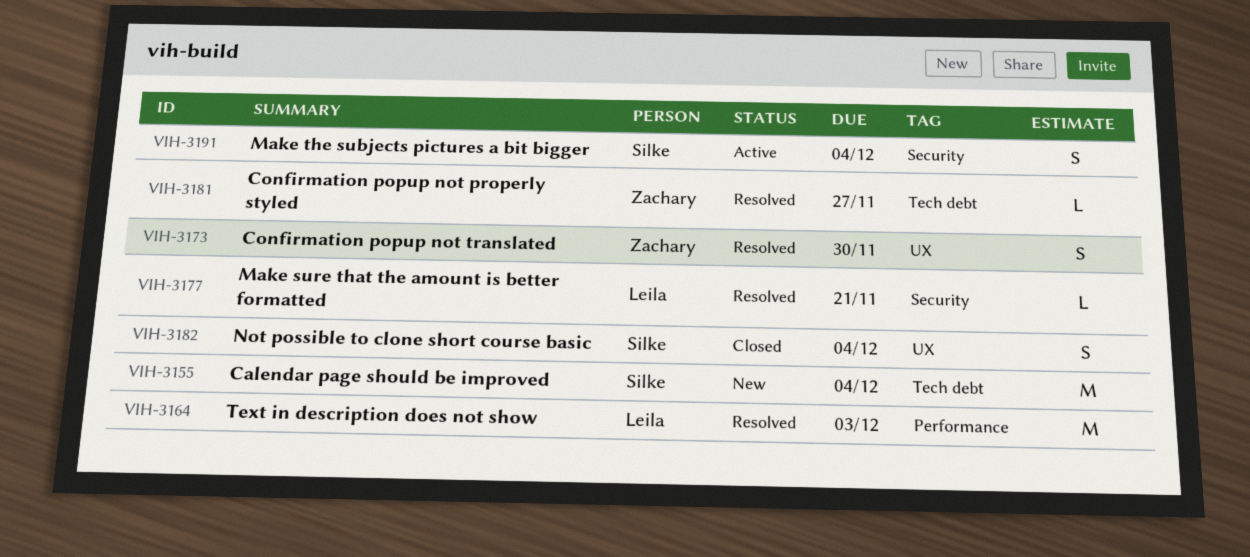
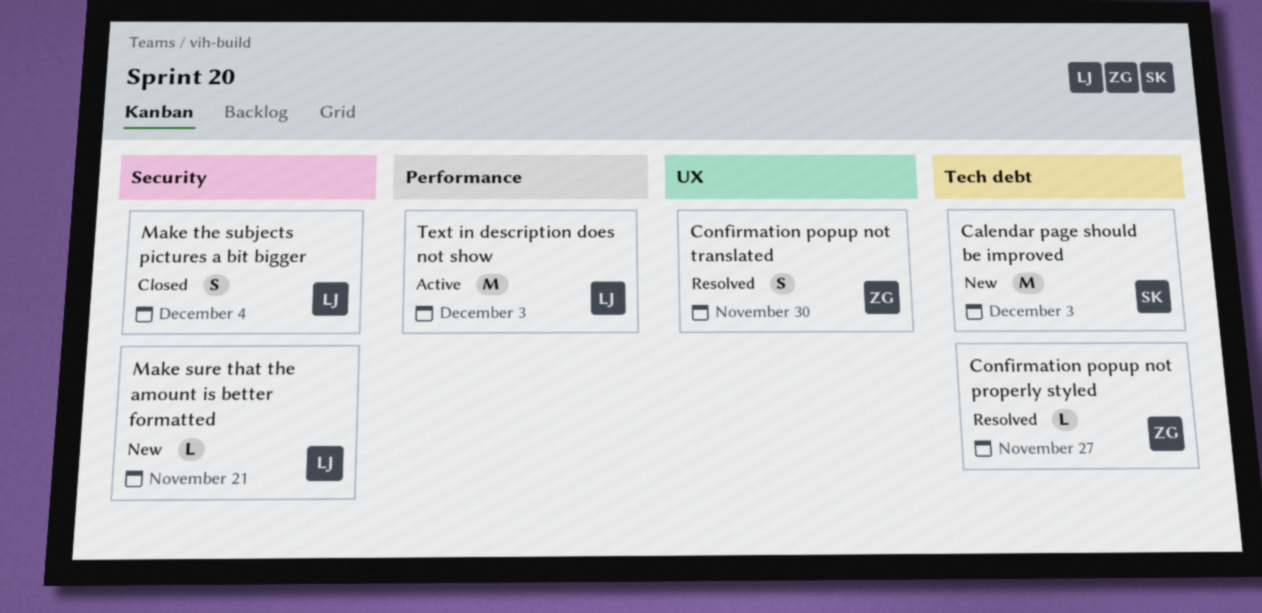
Calendar page should be improved, due: Dec 4 -> Dec 3
Make sure that the amount is better formatted, status: Resolved -> New
Make the subjects pictures a bit bigger, status: Active -> Closed
Make the subjects pictures a bit bigger, owner: Silke -> Leila
Not possible to clone short course basic: present -> none
Text in description does not show, status: Resolved -> Active

